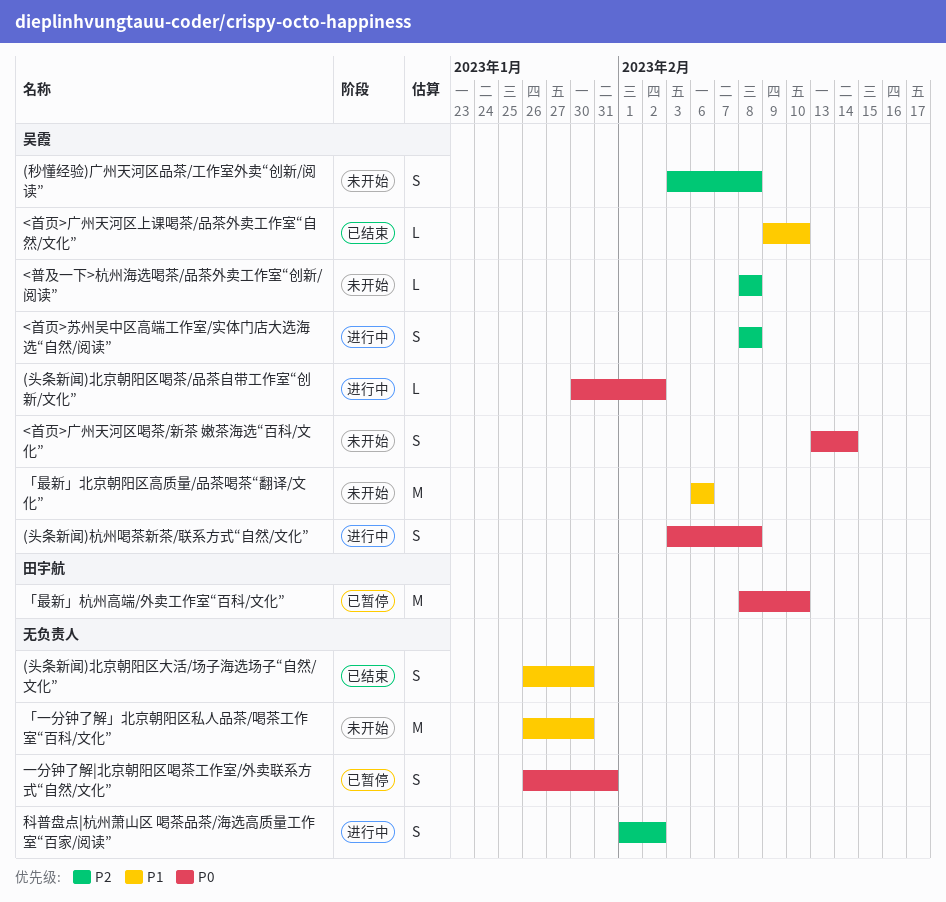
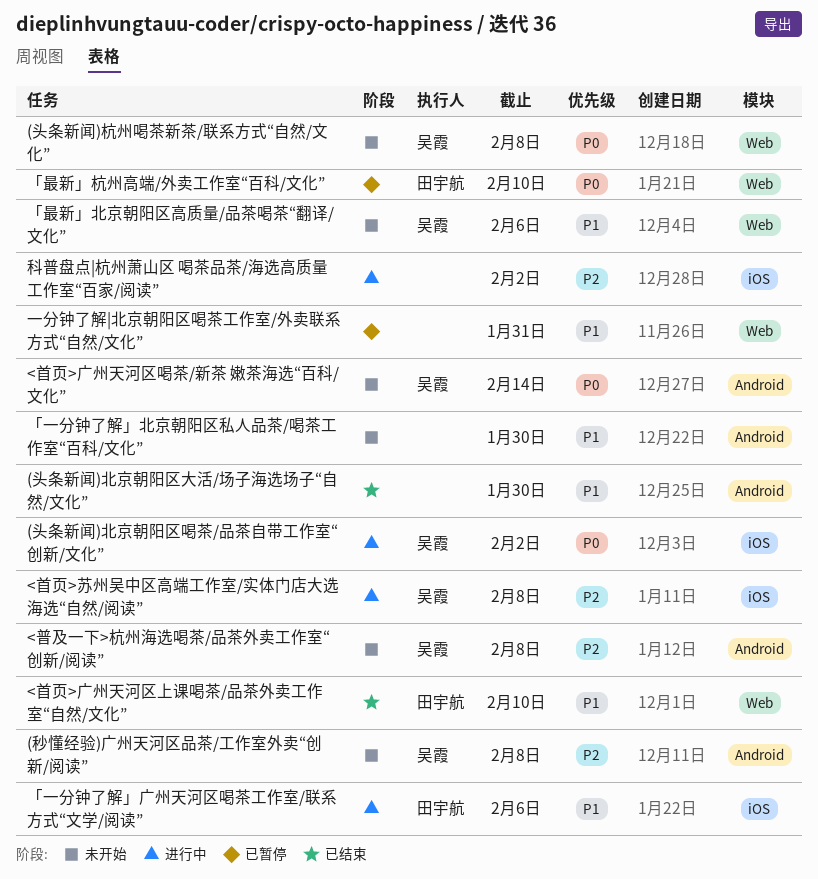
(头条新闻)杭州喝茶新茶/联系方式“自然/文化”, status: 进行中 -> 未开始
<首页>广州天河区上课喝茶/品茶外卖工作室“自然/文化”, owner: 吴霞 -> 田宇航
「一分钟了解」广州天河区喝茶工作室/联系方式“文学/阅读”: none -> present
一分钟了解|北京朝阳区喝茶工作室/外卖联系方式“自然/文化”, priority: P0 -> P1

